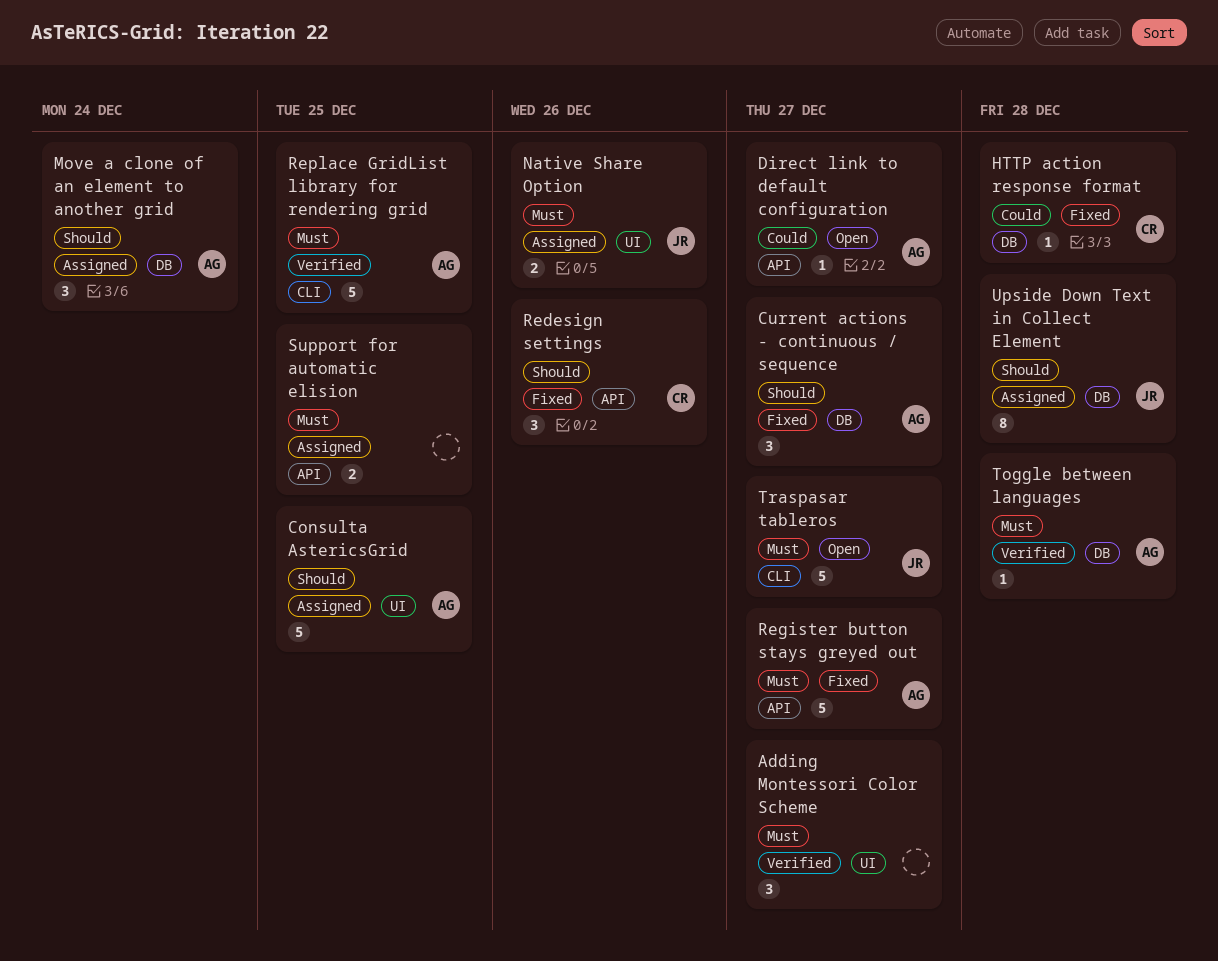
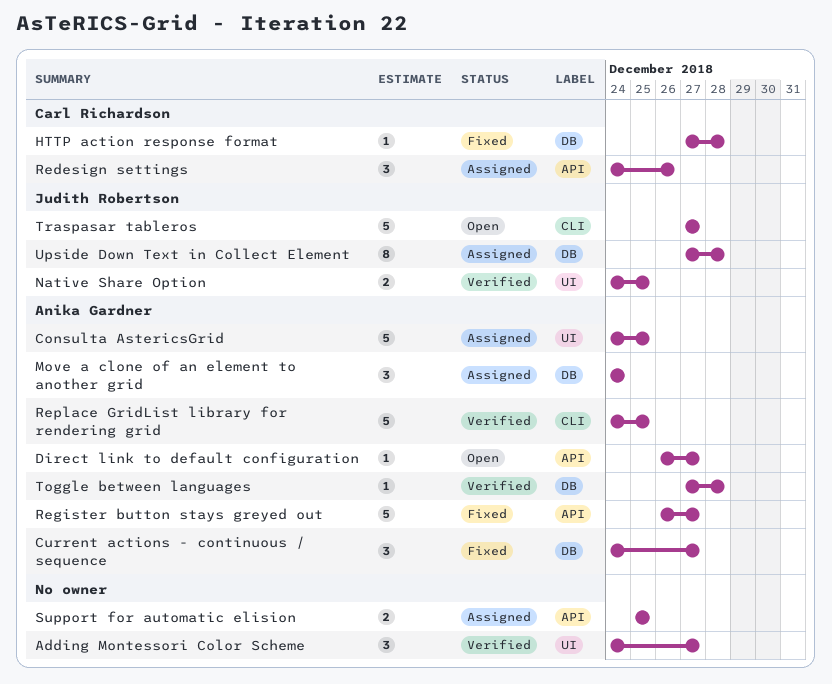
Native Share Option, status: Assigned -> Verified
Native Share Option, due: Dec 26 -> Dec 25
Redesign settings, status: Fixed -> Assigned

